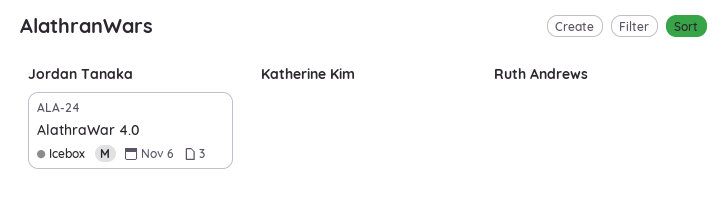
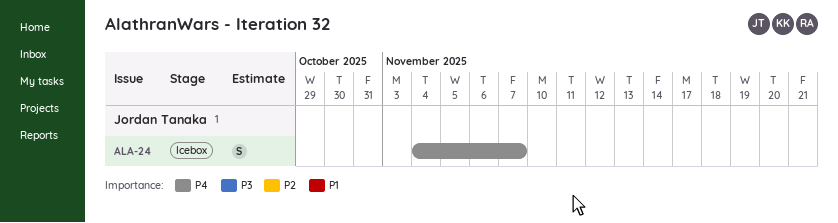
ALA-24, estimate: M -> S
ALA-24, due: Nov 6 -> Nov 7

